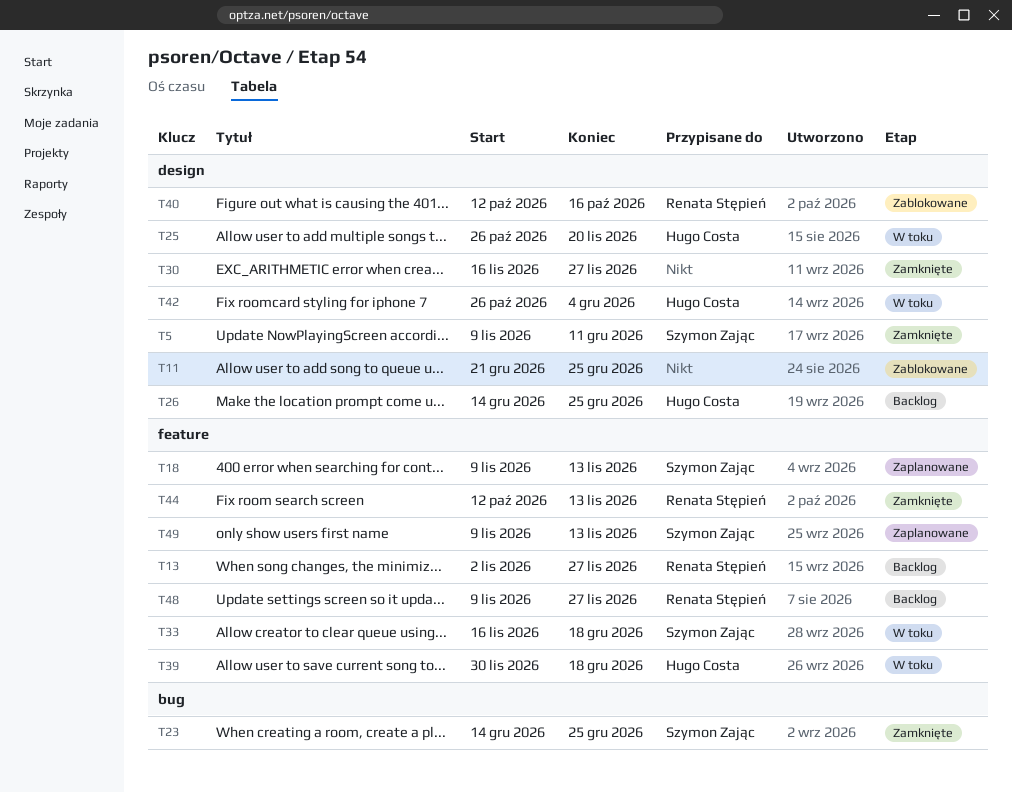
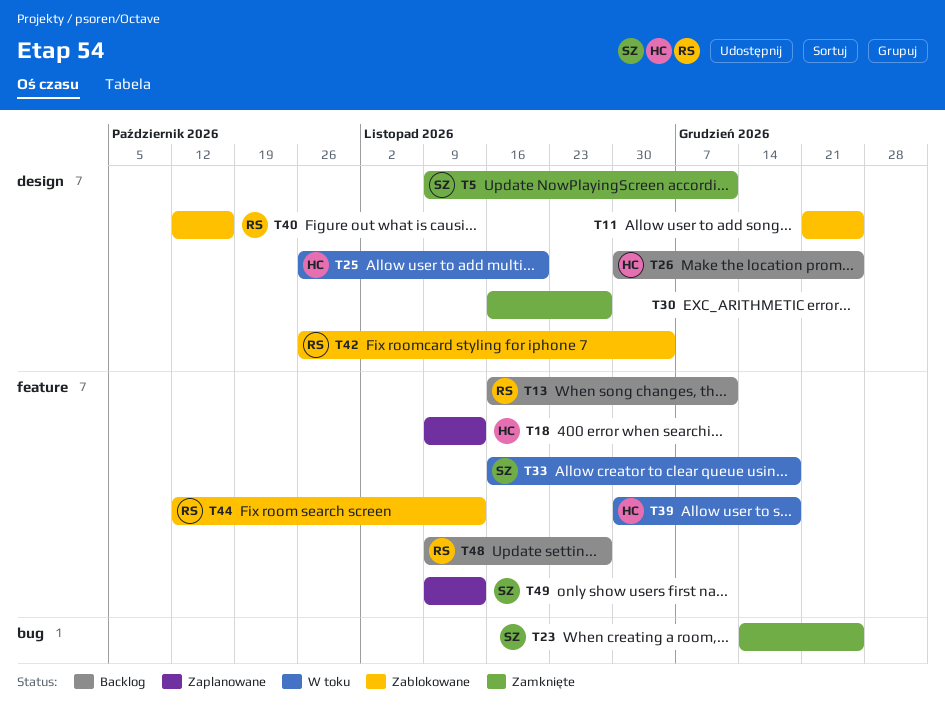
T13, start: Nov 2 -> Nov 16
T13, due: Nov 27 -> Dec 11
T18, owner: Szymon Zając -> Hugo Costa
T26, start: Dec 14 -> Nov 30
T42, status: W toku -> Zablokowane
T42, owner: Hugo Costa -> Renata Stępień
T44, status: Zamknięte -> Zablokowane

